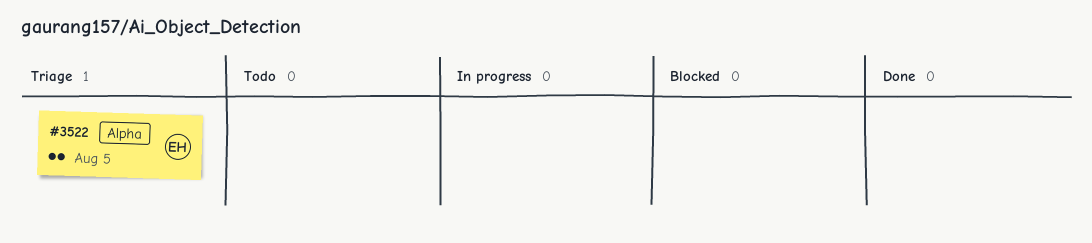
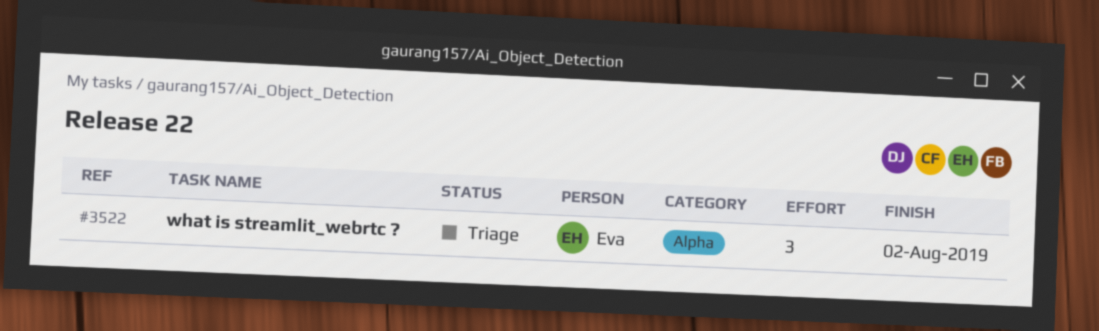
#3522, estimate: 2 -> 3
#3522, due: Aug 5 -> Aug 2

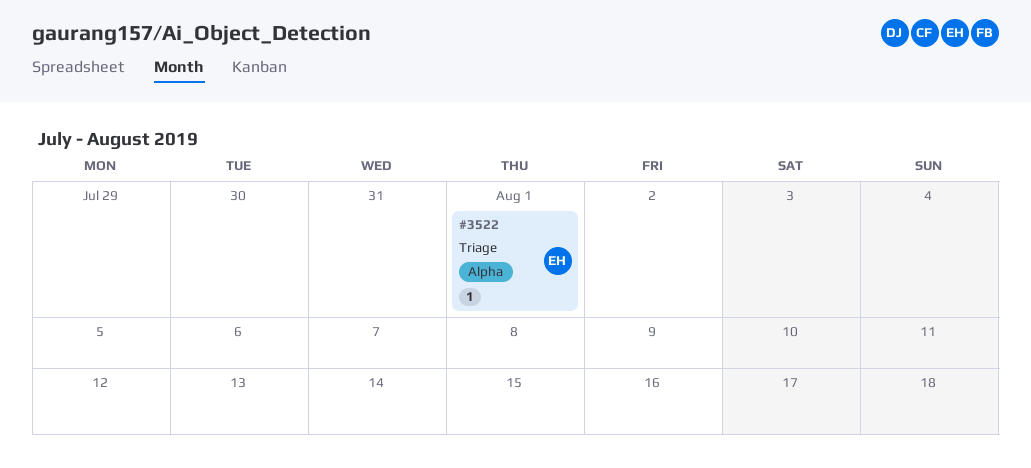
#3522, estimate: 3 -> 1
#3522, due: Aug 2 -> Aug 1

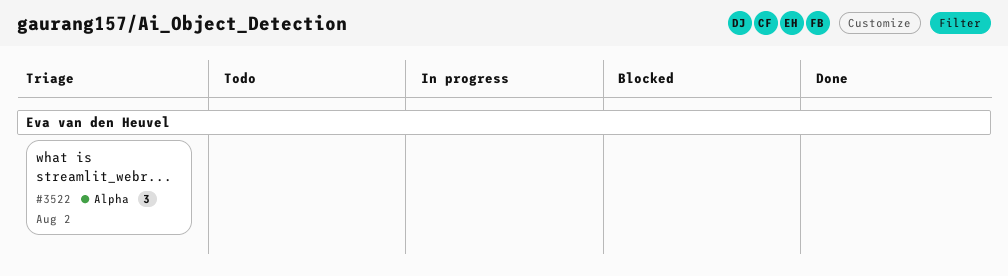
#3522, estimate: 1 -> 3
#3522, due: Aug 1 -> Aug 2

